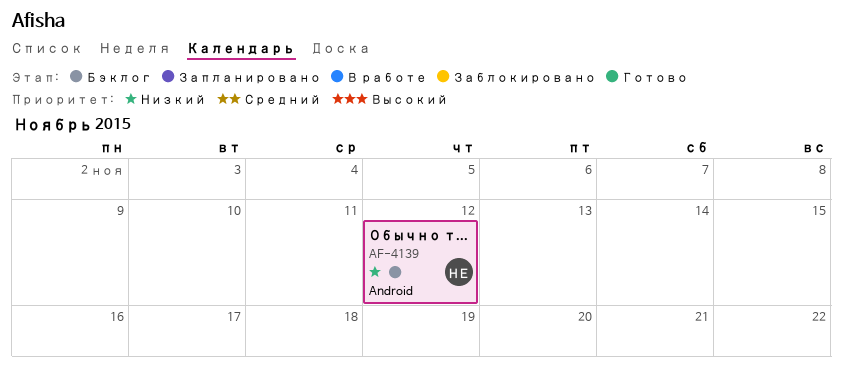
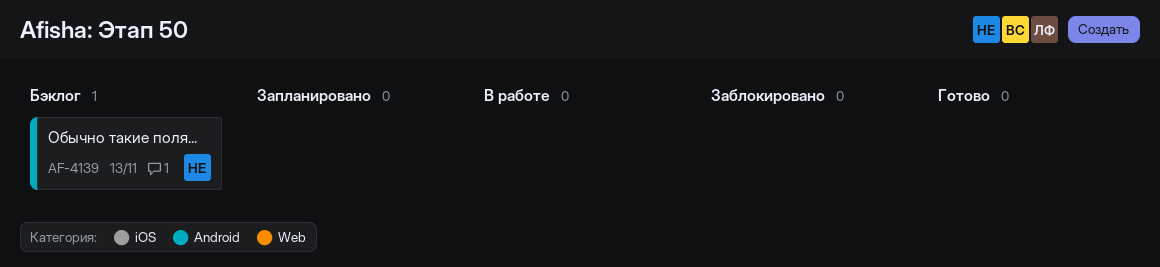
AF-4139, due: Nov 12 -> Nov 13

